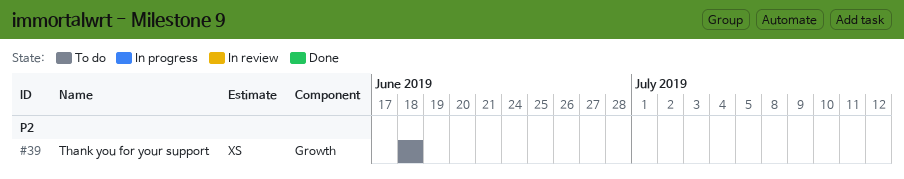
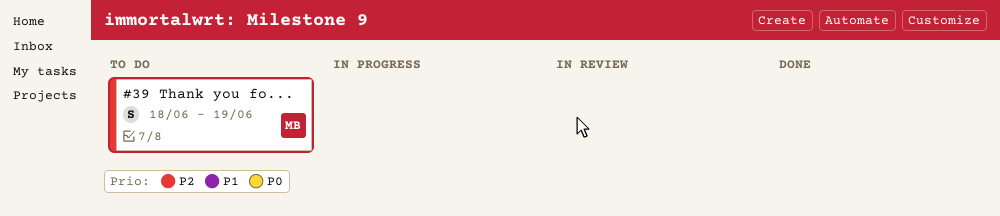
#39, estimate: XS -> S
#39, due: Jun 18 -> Jun 19

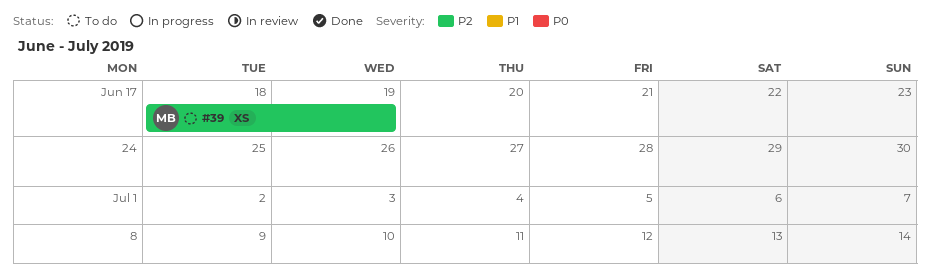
#39, estimate: S -> XS

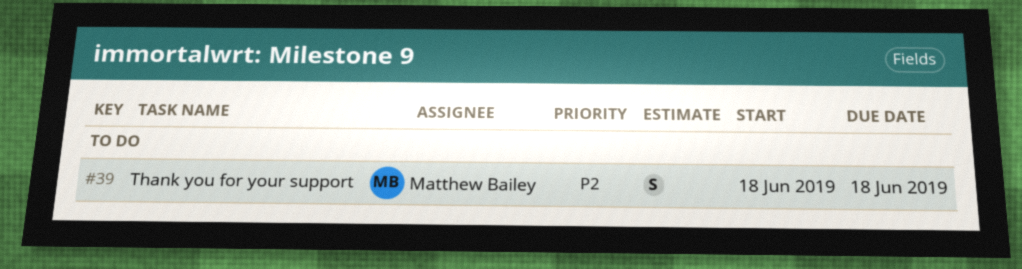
#39, estimate: XS -> S
#39, due: Jun 19 -> Jun 18

